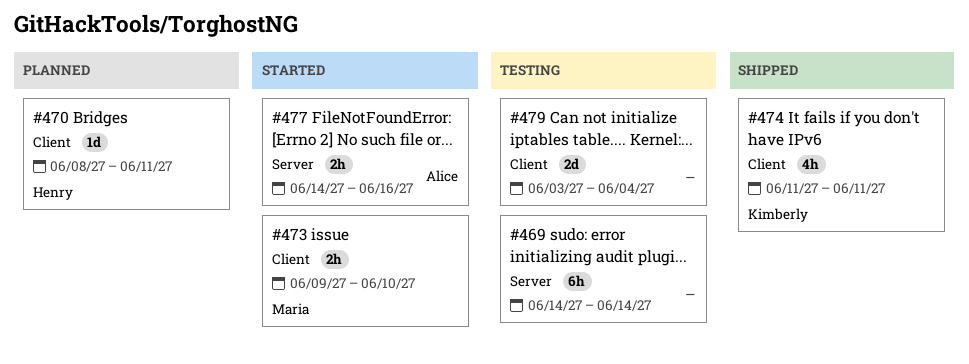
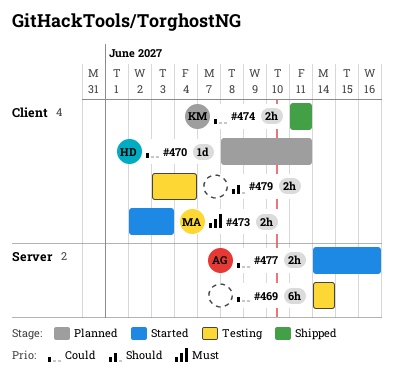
#473, start: Jun 9 -> Jun 2
#473, due: Jun 10 -> Jun 3
#474, estimate: 4h -> 2h
#479, estimate: 2d -> 2h

